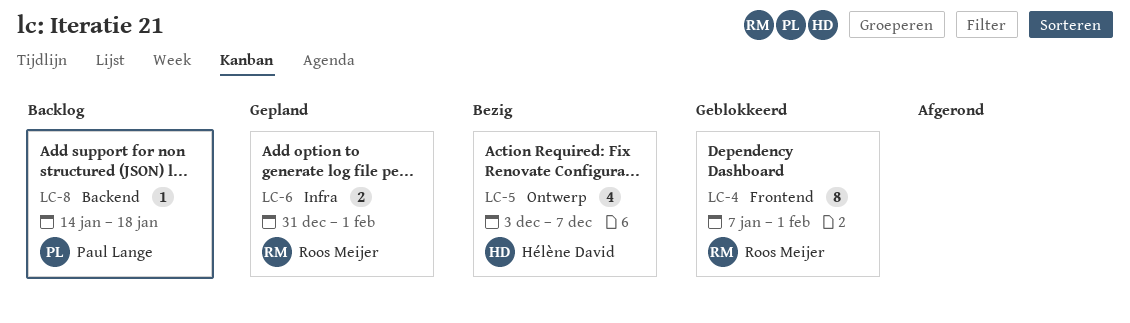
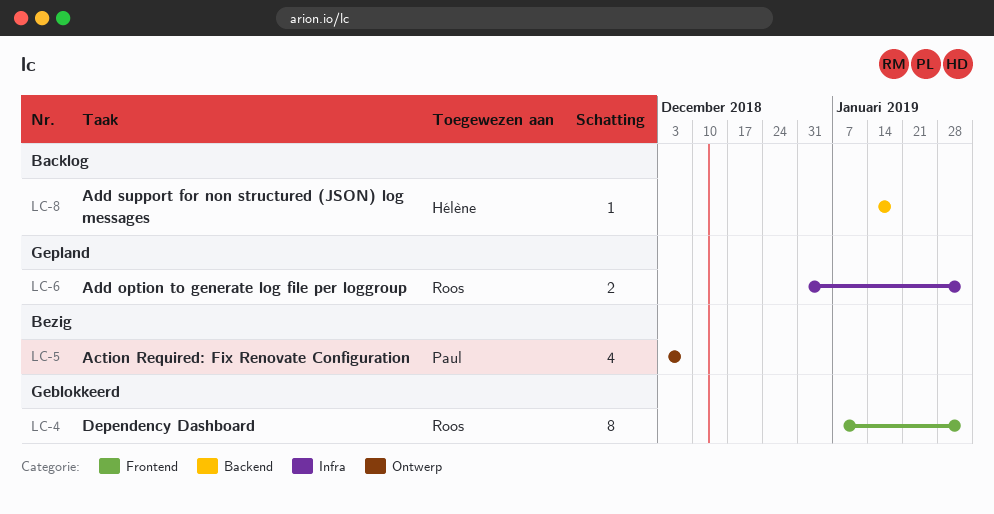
LC-5, owner: Hélène David -> Paul Lange
LC-8, owner: Paul Lange -> Hélène David

